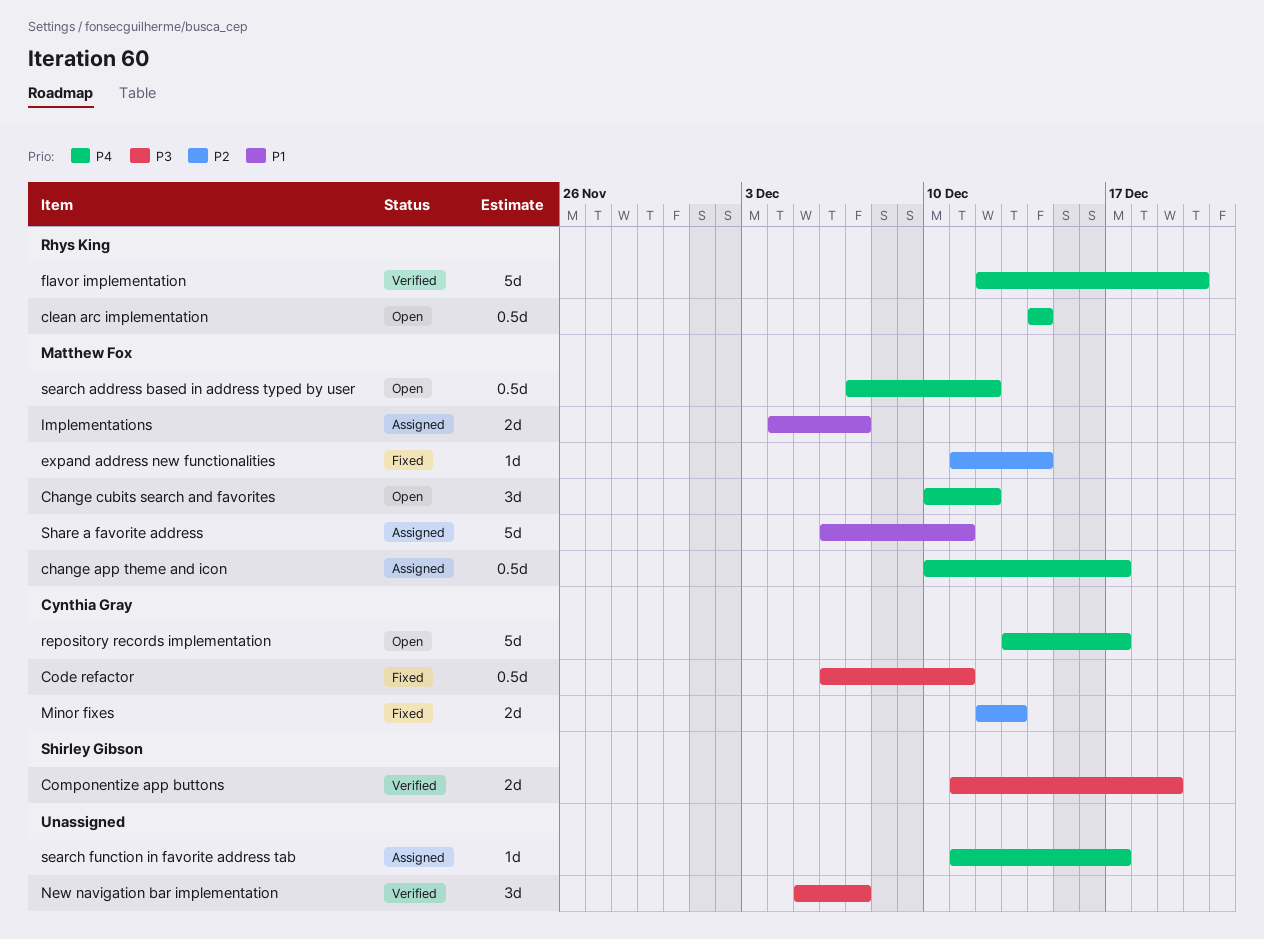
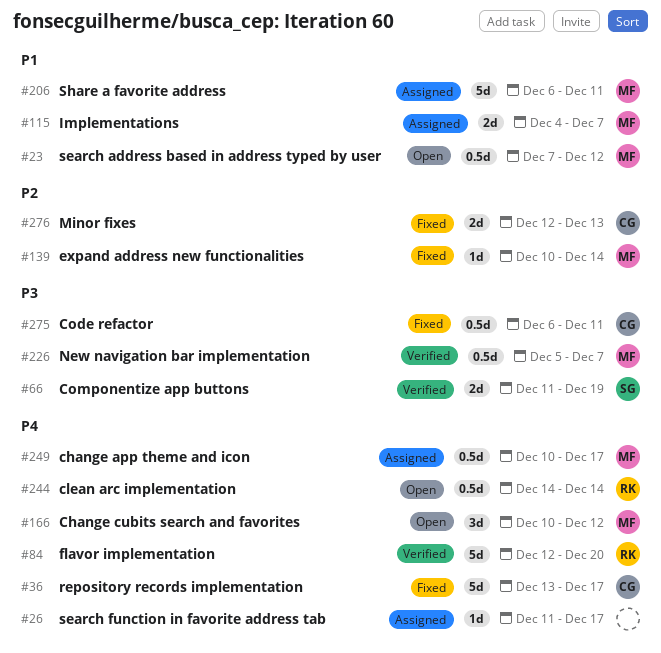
expand address new functionalities, start: Dec 11 -> Dec 10
New navigation bar implementation, owner: none -> Matthew Fox
New navigation bar implementation, estimate: 3d -> 0.5d
repository records implementation, status: Open -> Fixed
search address based in address typed by user, priority: P4 -> P1

